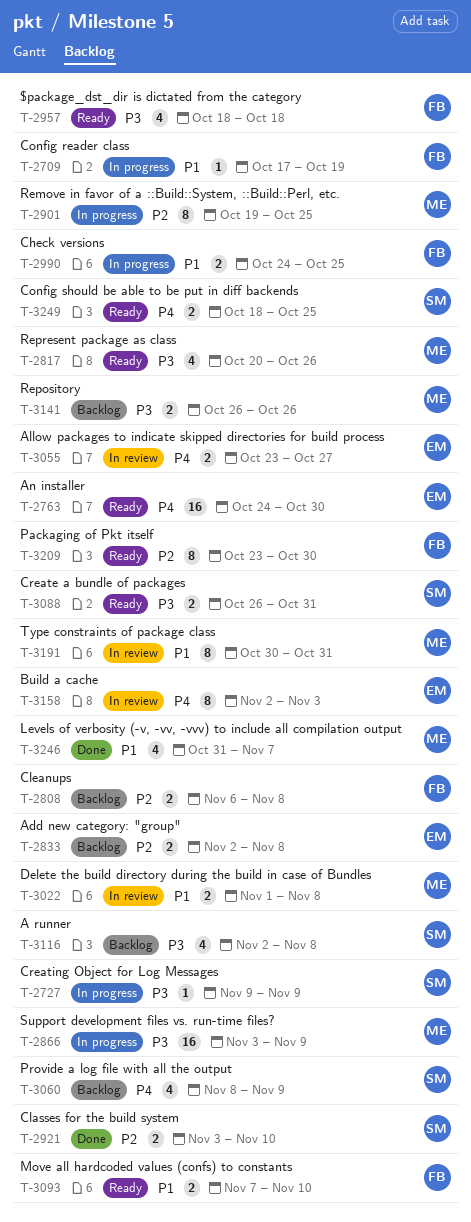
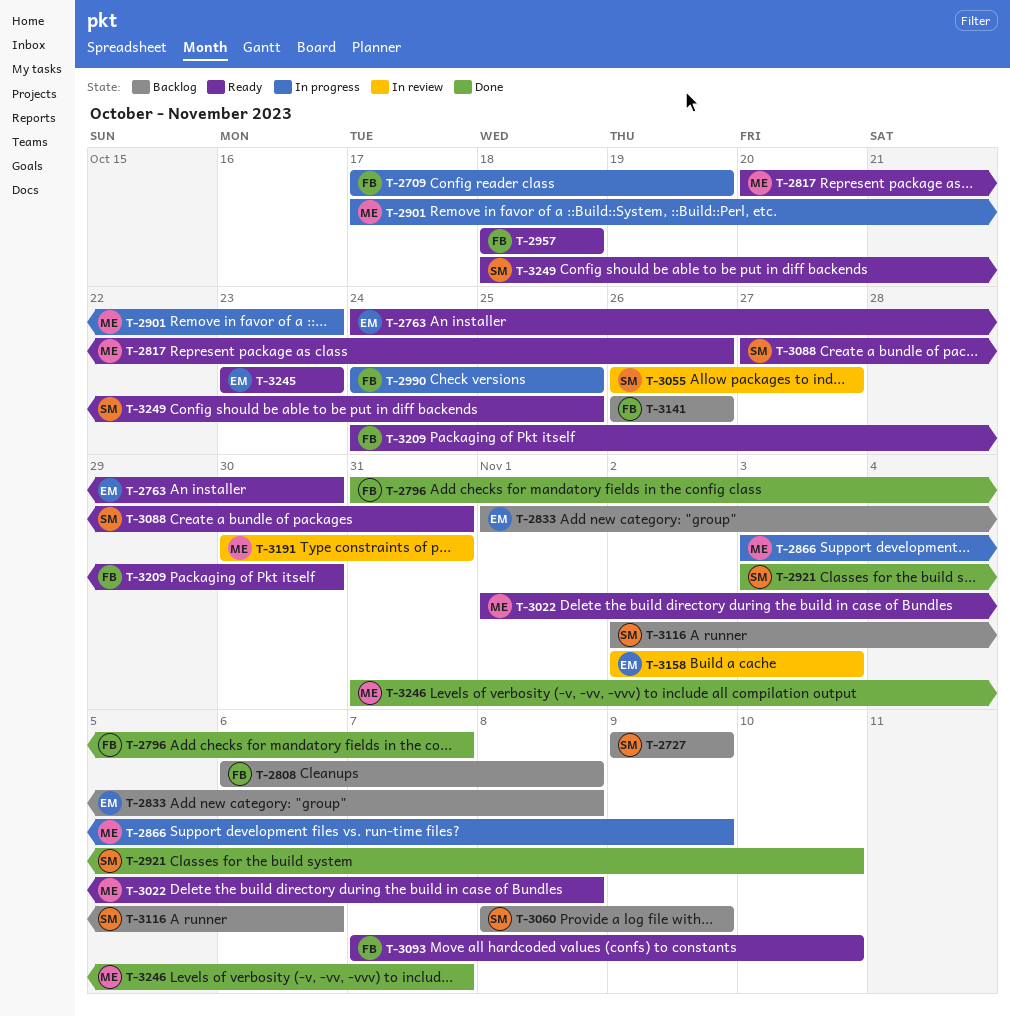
T-2727, status: In progress -> Backlog
T-2796: none -> present
T-2833, start: Nov 2 -> Nov 1
T-2901, start: Oct 19 -> Oct 17
T-2901, due: Oct 25 -> Oct 23
T-3022, status: In review -> Ready
T-3055, owner: EM -> SM
T-3055, start: Oct 23 -> Oct 26
T-3088, start: Oct 26 -> Oct 27
T-3116, due: Nov 8 -> Nov 6
T-3141, owner: ME -> FB
T-3209, start: Oct 23 -> Oct 24
T-3245: none -> present

